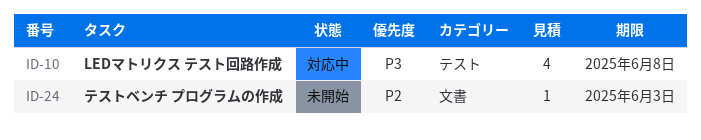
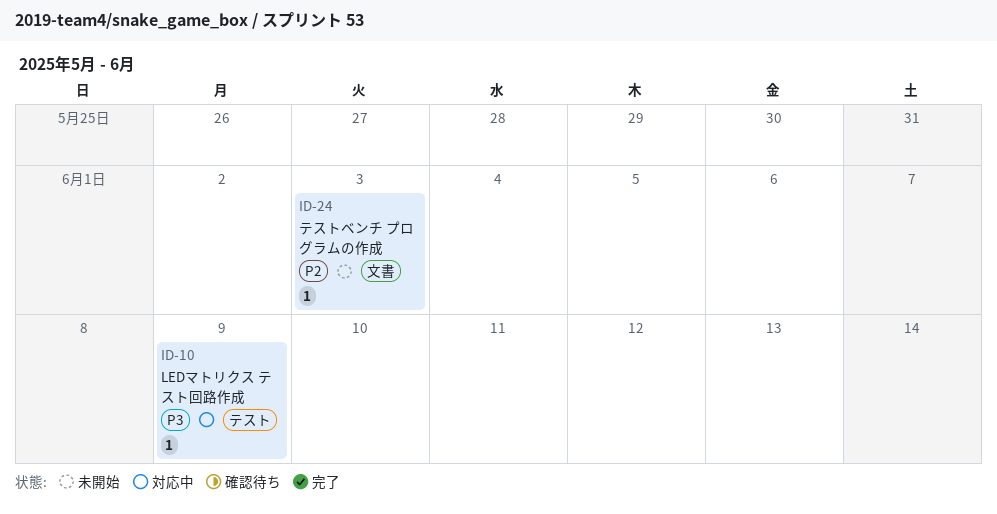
ID-10, estimate: 4 -> 1
ID-10, due: Jun 8 -> Jun 9

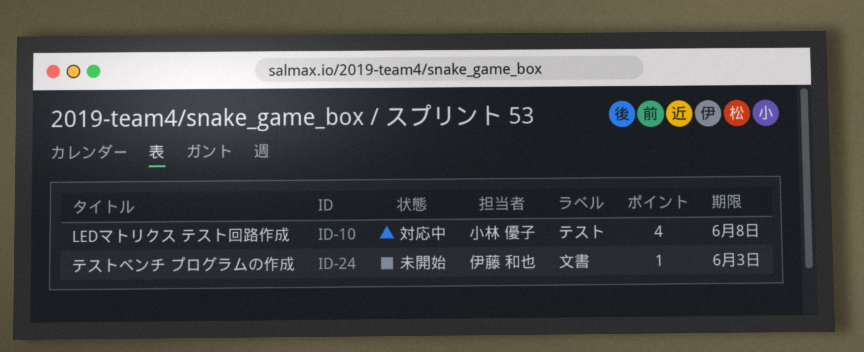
ID-10, estimate: 1 -> 4
ID-10, due: Jun 9 -> Jun 8

